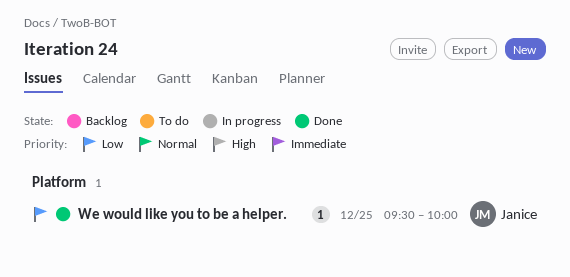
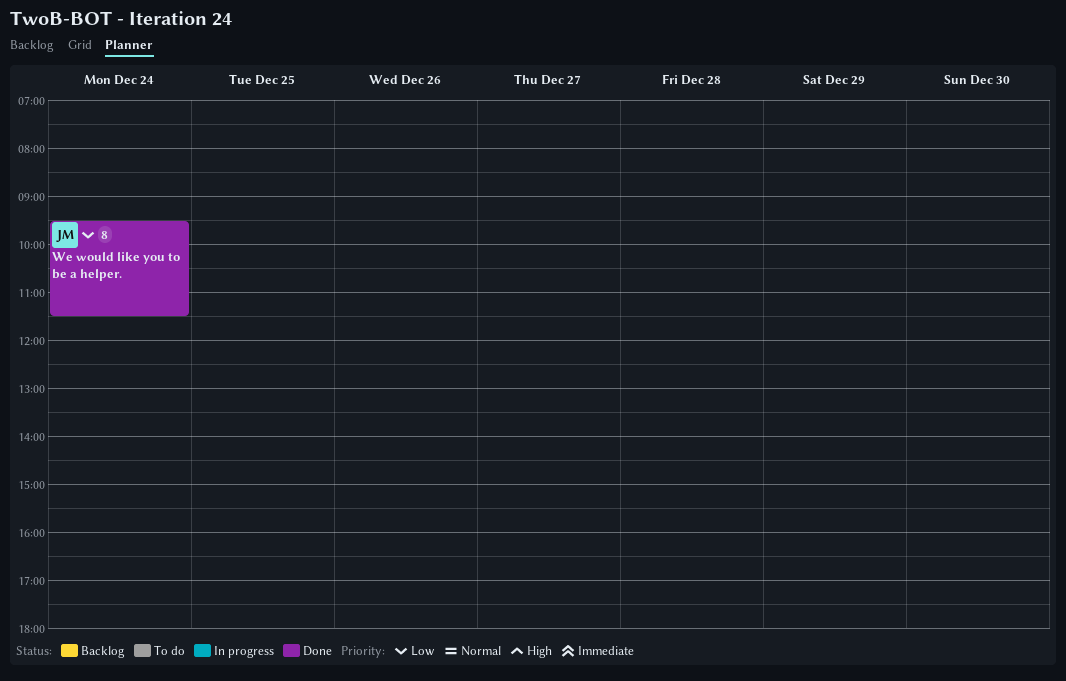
We would like you to be a helper., estimate: 1 -> 8
We would like you to be a helper., day: Dec 25 -> Dec 24
We would like you to be a helper., ends: 10:00 -> 11:30

